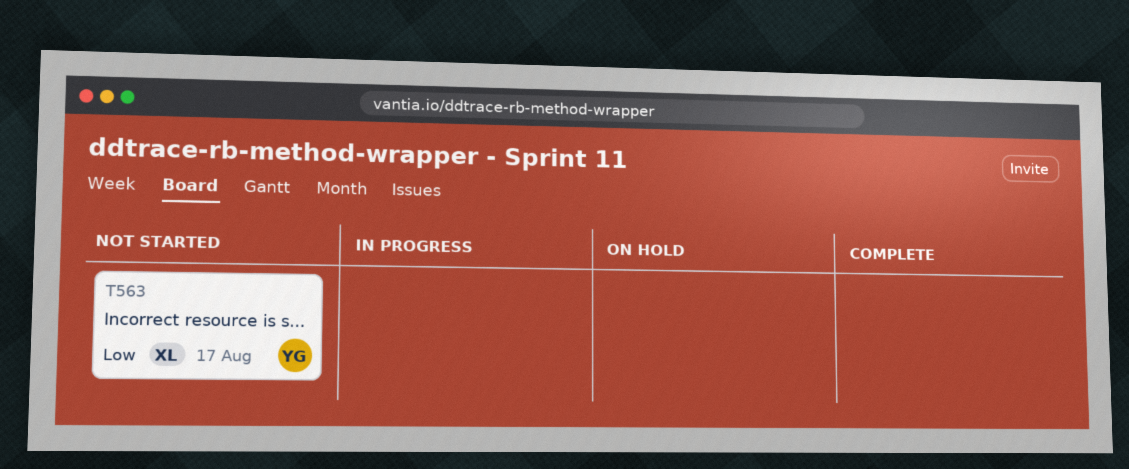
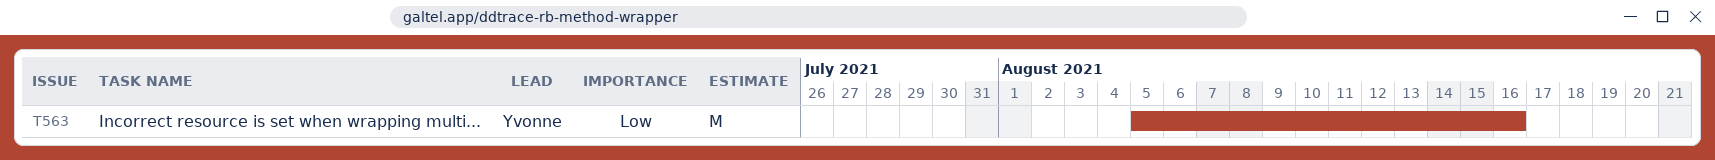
T563, estimate: XL -> M
T563, due: Aug 17 -> Aug 16

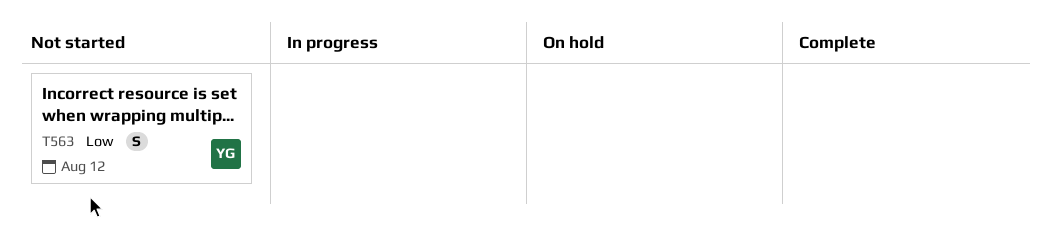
T563, estimate: M -> S
T563, due: Aug 16 -> Aug 12

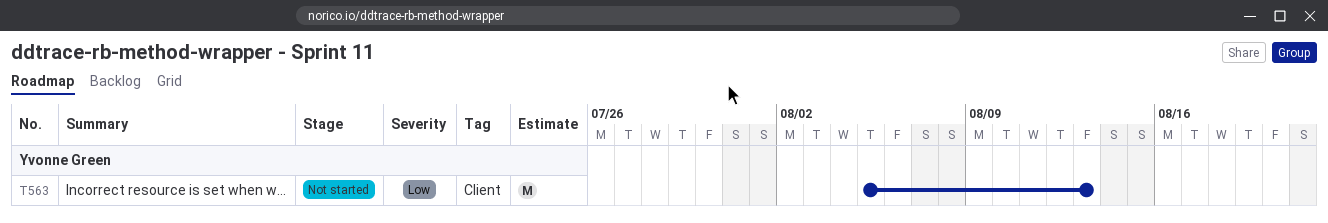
T563, estimate: S -> M
T563, due: Aug 12 -> Aug 13

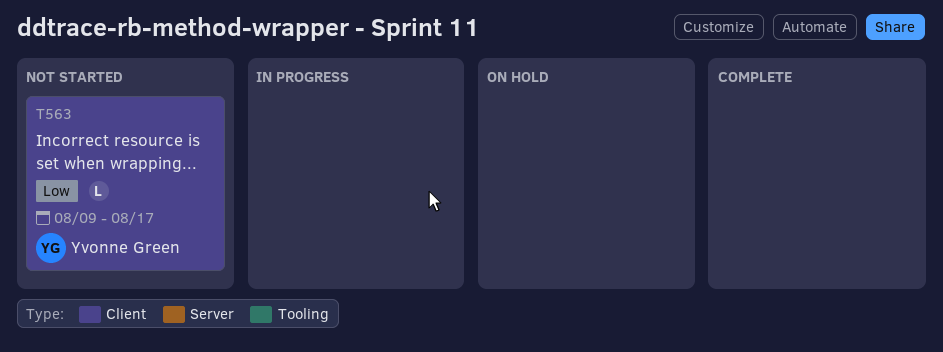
T563, estimate: M -> L
T563, start: Aug 5 -> Aug 9
T563, due: Aug 13 -> Aug 17

